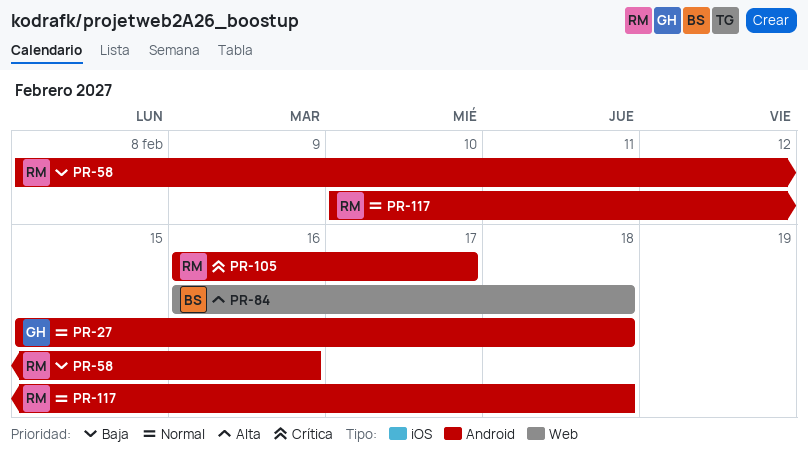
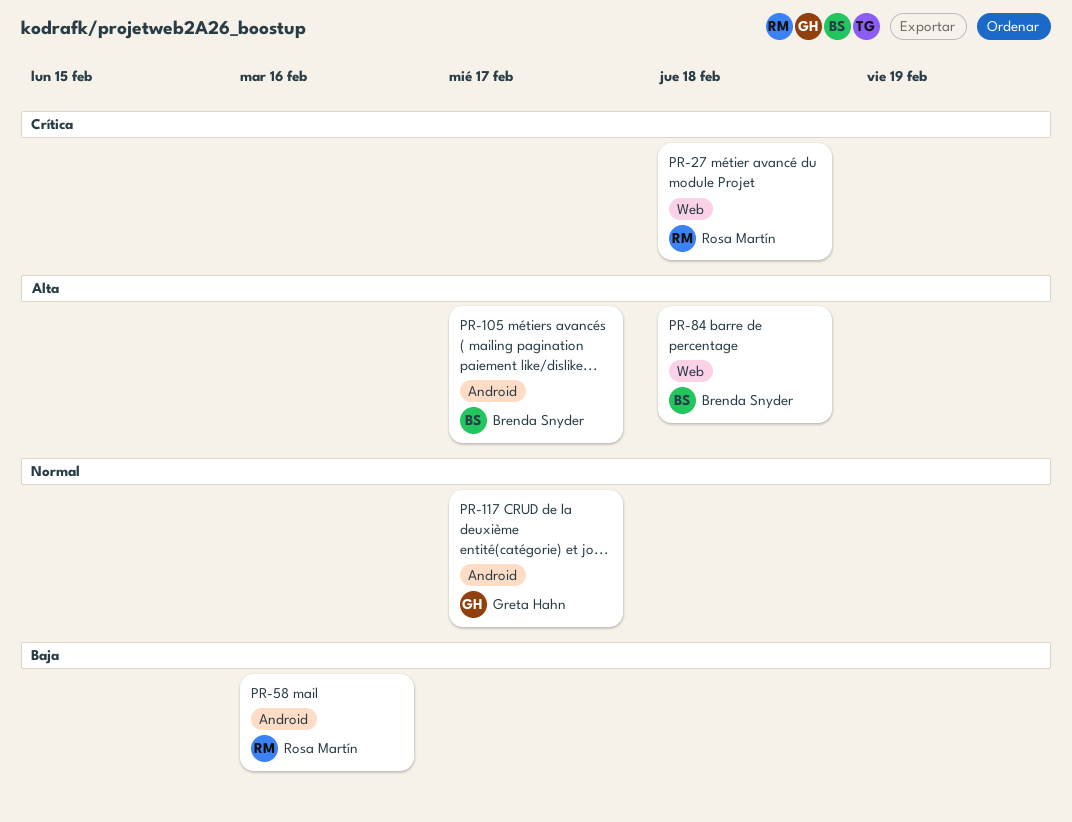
PR-27, owner: Greta Hahn -> Rosa Martín
PR-27, priority: Normal -> Crítica
PR-27, label: Android -> Web
PR-105, owner: Rosa Martín -> Brenda Snyder
PR-105, priority: Crítica -> Alta
PR-117, owner: Rosa Martín -> Greta Hahn
PR-117, due: Feb 18 -> Feb 17

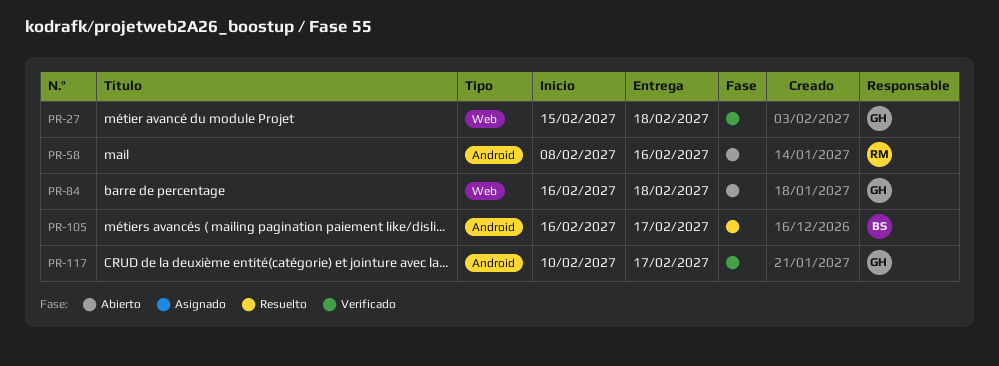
PR-27, owner: Rosa Martín -> Greta Hahn
PR-84, owner: Brenda Snyder -> Greta Hahn

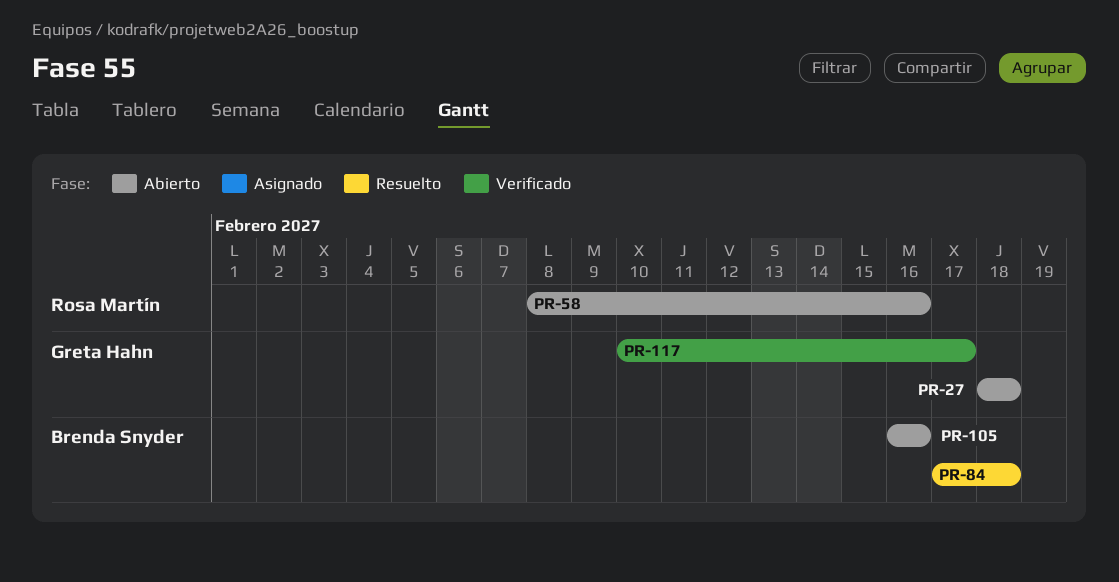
PR-27, status: Verificado -> Abierto
PR-27, start: Feb 15 -> Feb 18
PR-84, status: Abierto -> Resuelto
PR-84, owner: Greta Hahn -> Brenda Snyder
PR-84, start: Feb 16 -> Feb 17
PR-105, status: Resuelto -> Abierto
PR-105, due: Feb 17 -> Feb 16

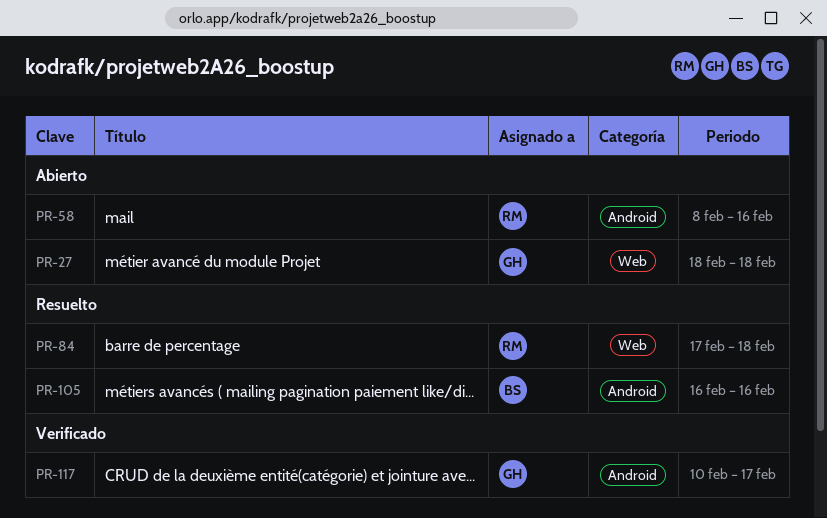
PR-84, owner: Brenda Snyder -> Rosa Martín
PR-105, status: Abierto -> Resuelto

